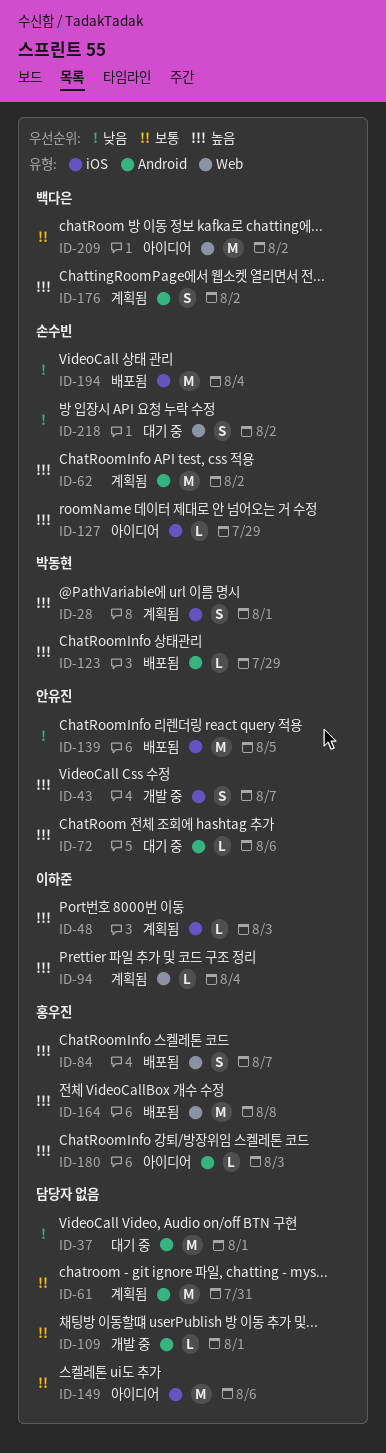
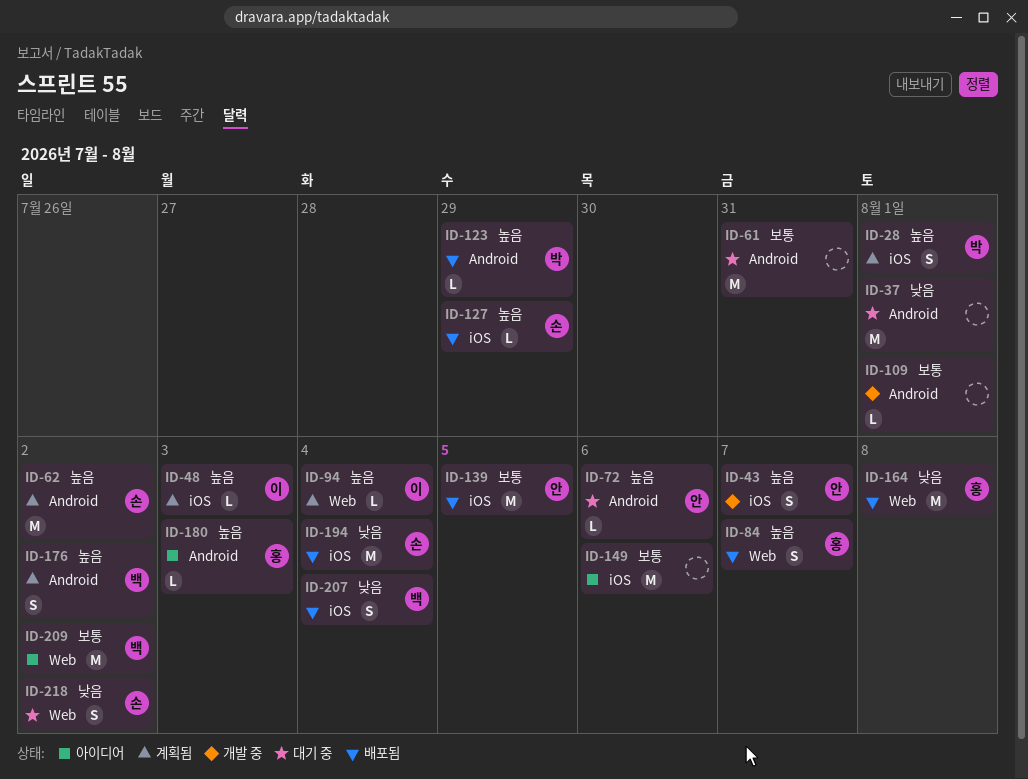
ID-61, status: 계획됨 -> 대기 중
ID-127, status: 아이디어 -> 배포됨
ID-139, priority: 낮음 -> 보통
ID-164, priority: 높음 -> 낮음
ID-207: none -> present

